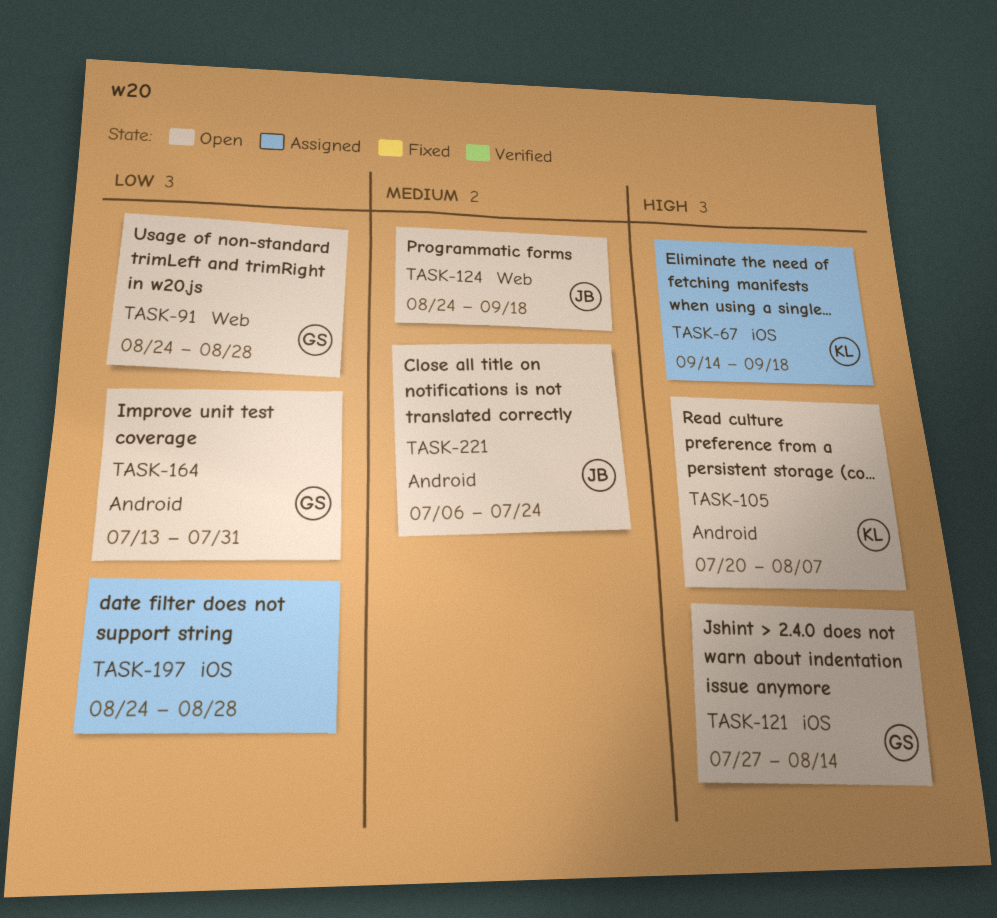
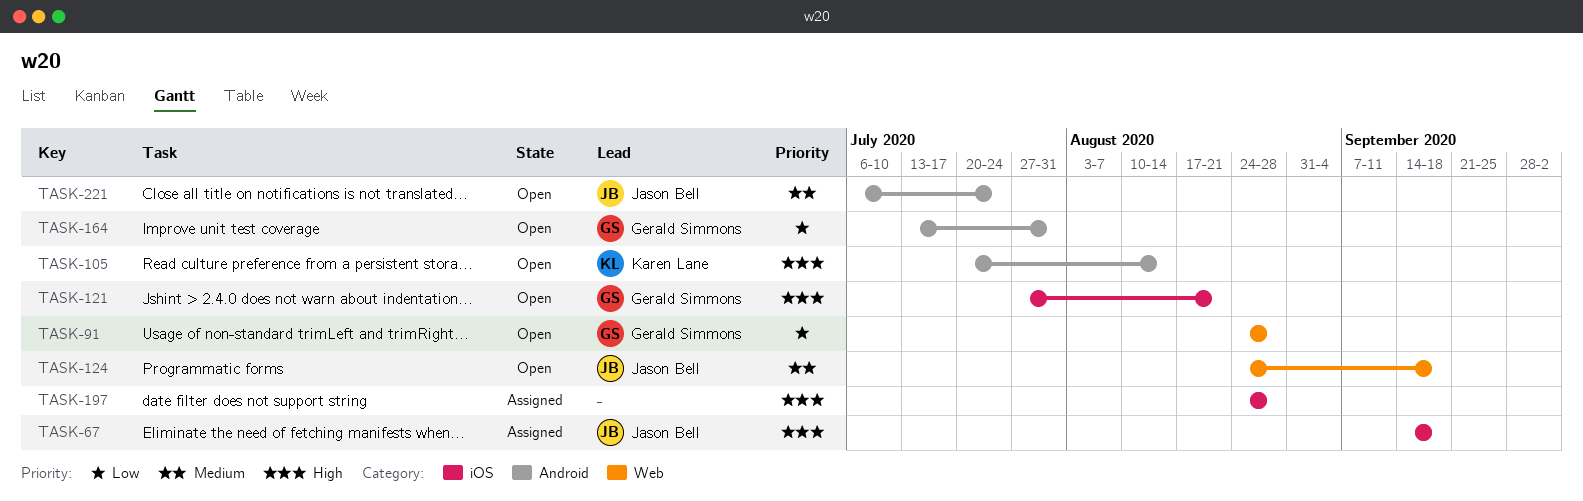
TASK-67, owner: Karen Lane -> Jason Bell
TASK-105, due: Aug 7 -> Aug 14
TASK-121, due: Aug 14 -> Aug 21
TASK-197, priority: Low -> High

